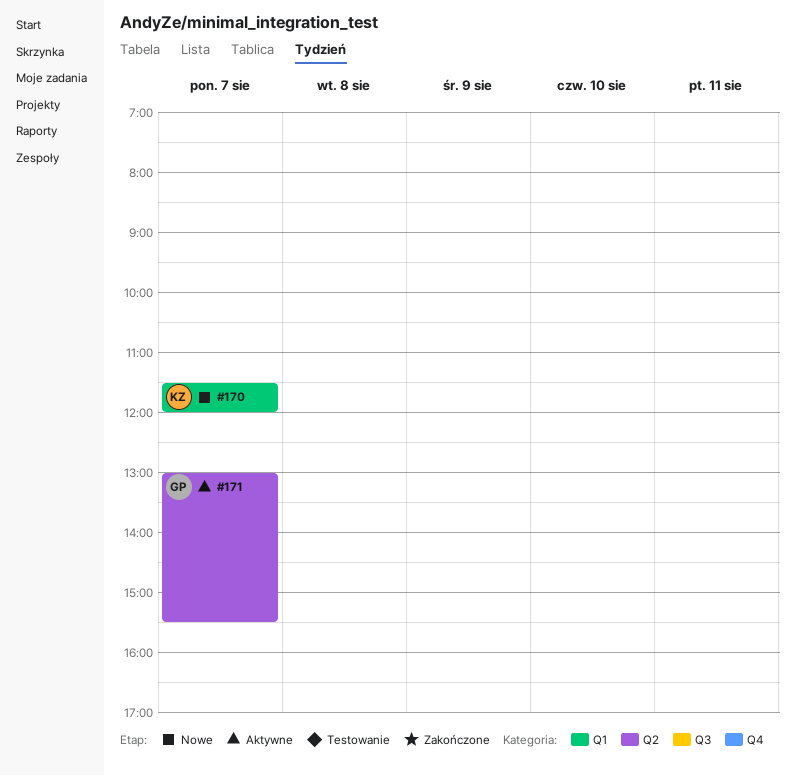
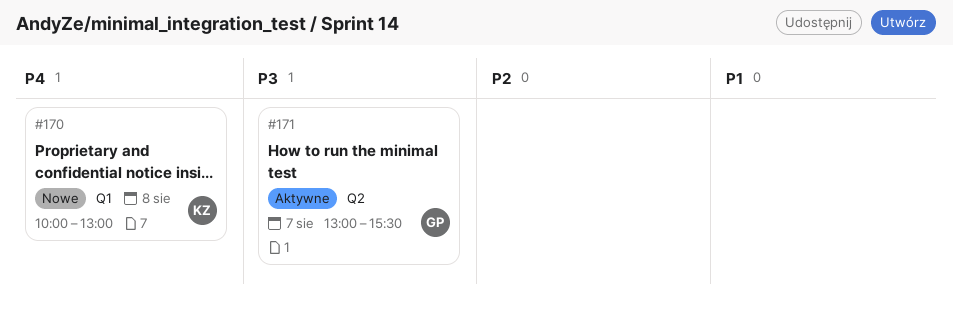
#170, day: Aug 7 -> Aug 8
#170, begins: 11:30 -> 10:00
#170, ends: 12:00 -> 13:00

